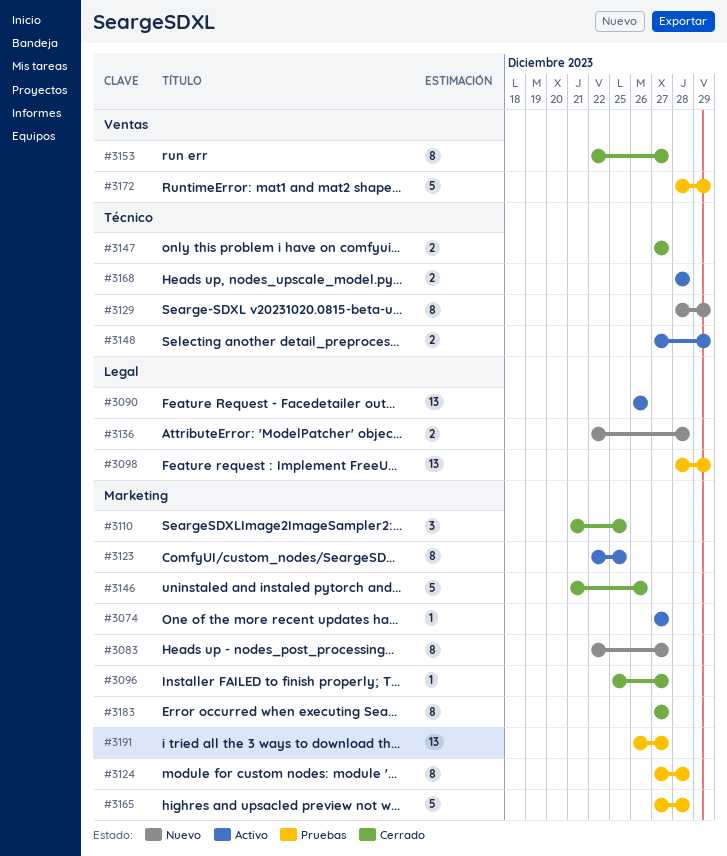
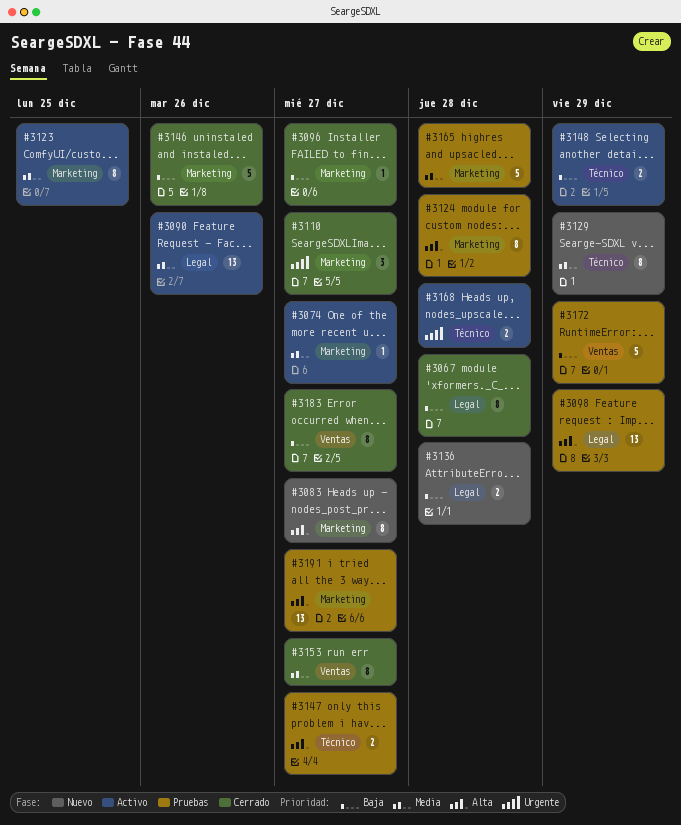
#3067: none -> present
#3110, due: Dec 25 -> Dec 27
#3147, status: Cerrado -> Pruebas
#3183, label: Marketing -> Ventas

